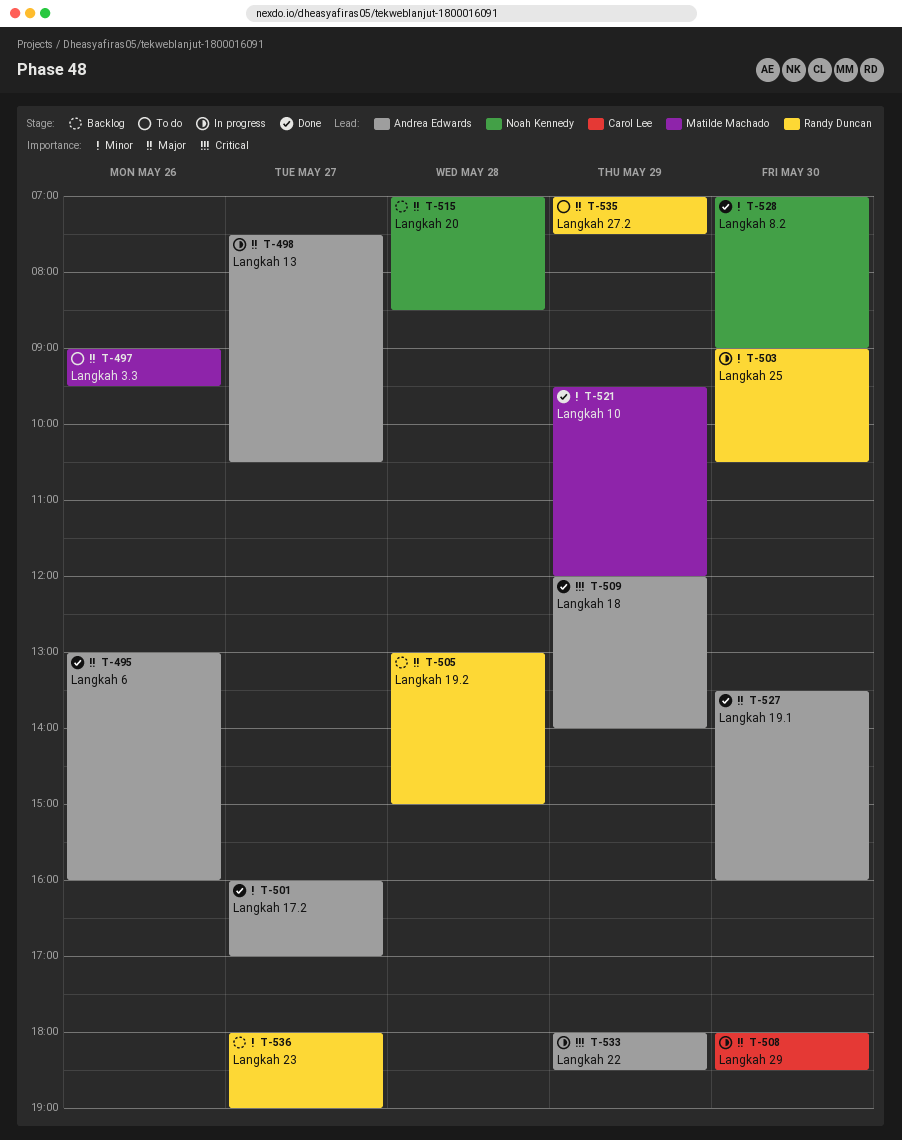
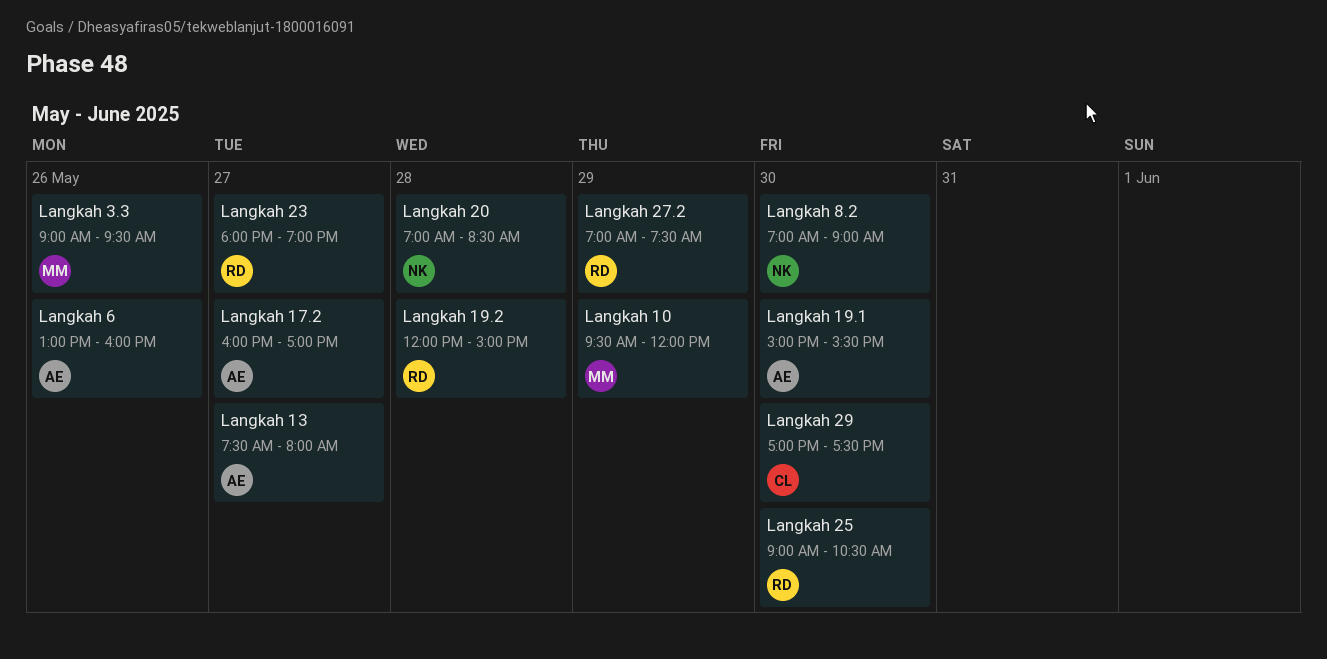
Langkah 13, ends: 10:30 -> 08:00
Langkah 18: present -> none
Langkah 19.1, begins: 13:30 -> 15:00
Langkah 19.1, ends: 16:00 -> 15:30
Langkah 19.2, begins: 13:00 -> 12:00
Langkah 22: present -> none
Langkah 29, begins: 18:00 -> 17:00
Langkah 29, ends: 18:30 -> 17:30

